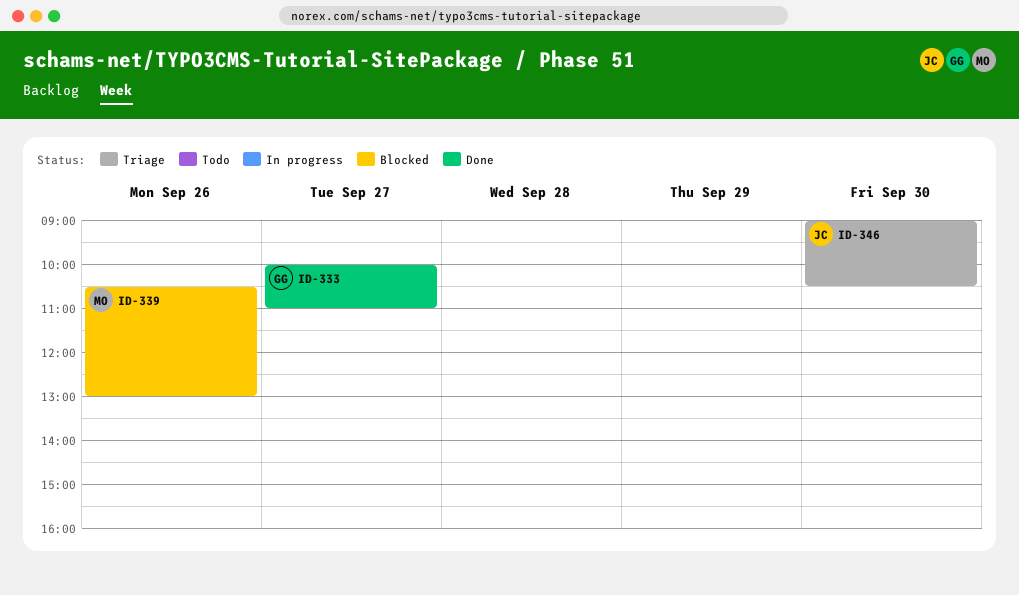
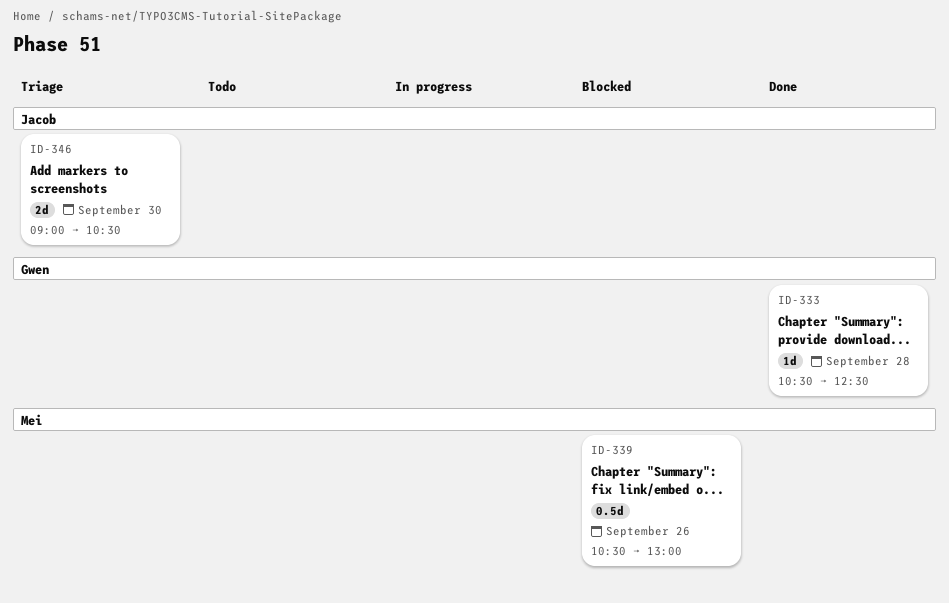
ID-333, day: Sep 27 -> Sep 28
ID-333, begins: 10:00 -> 10:30
ID-333, ends: 11:00 -> 12:30

